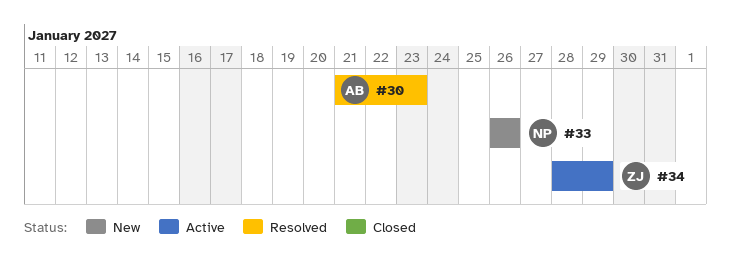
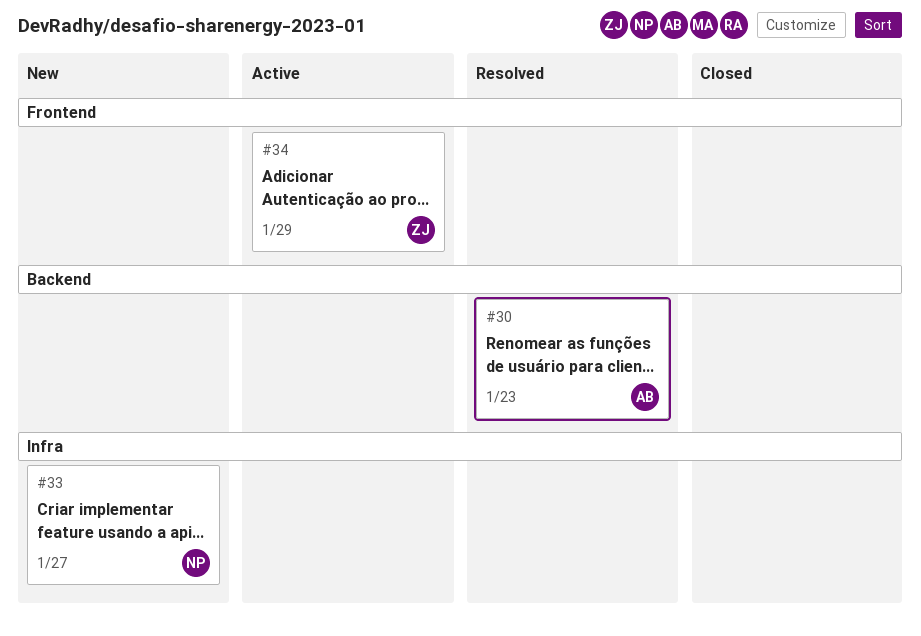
#33, due: Jan 26 -> Jan 27

